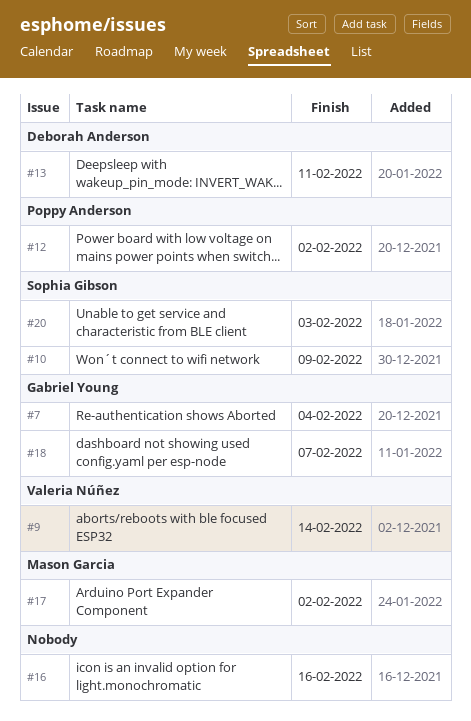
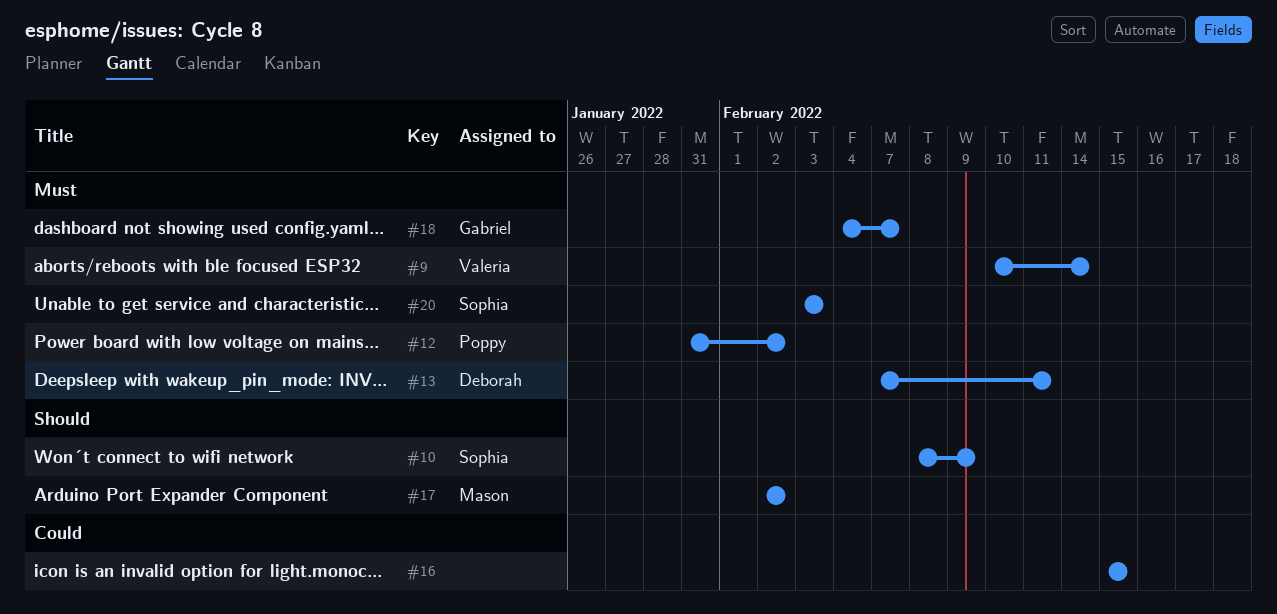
#7: present -> none
#16, due: Feb 16 -> Feb 15

